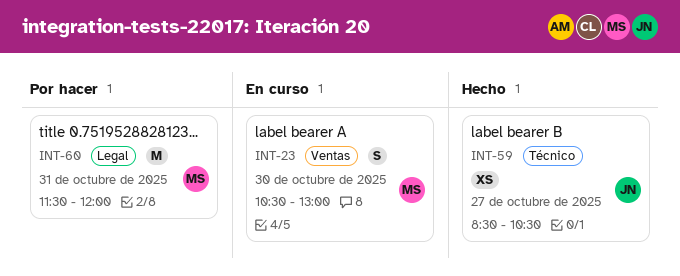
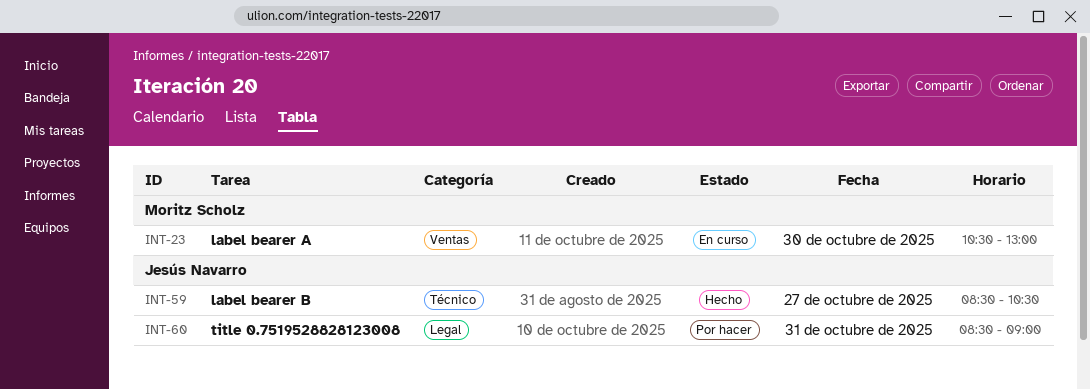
INT-60, owner: Moritz Scholz -> Jesús Navarro
INT-60, begins: 11:30 -> 08:30
INT-60, ends: 12:00 -> 09:00

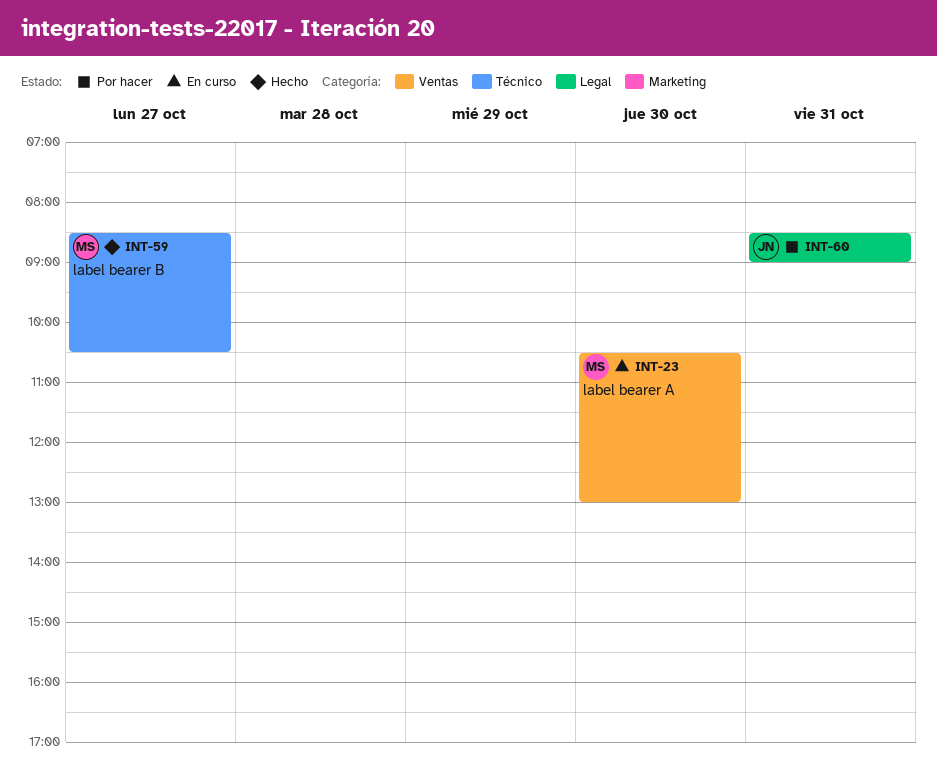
INT-59, owner: Jesús Navarro -> Moritz Scholz

